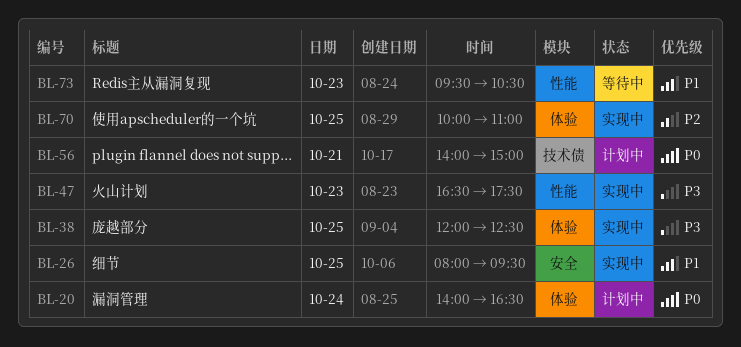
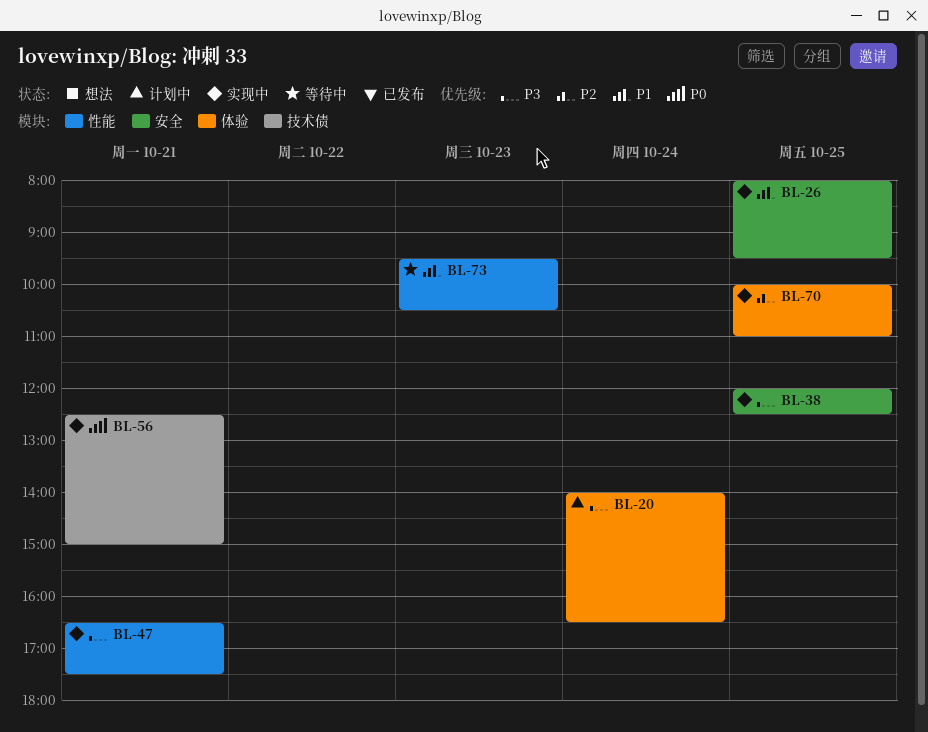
BL-20, priority: P0 -> P3
BL-38, label: 体验 -> 安全
BL-47, day: Oct 23 -> Oct 21
BL-56, status: 计划中 -> 实现中
BL-56, begins: 14:00 -> 12:30

